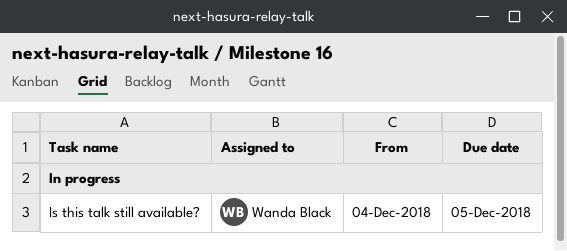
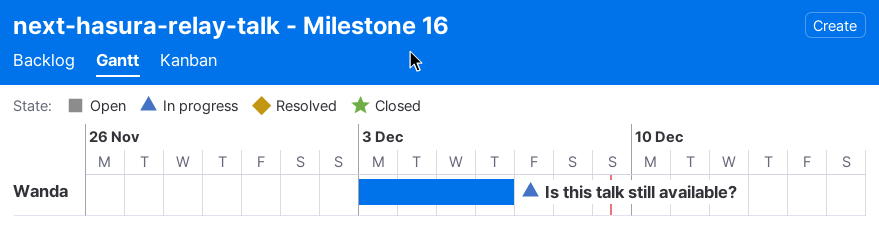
Is this talk still available?, start: Dec 4 -> Dec 3
Is this talk still available?, due: Dec 5 -> Dec 6

